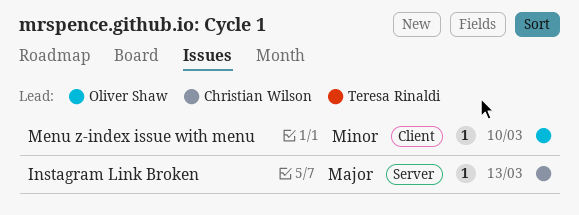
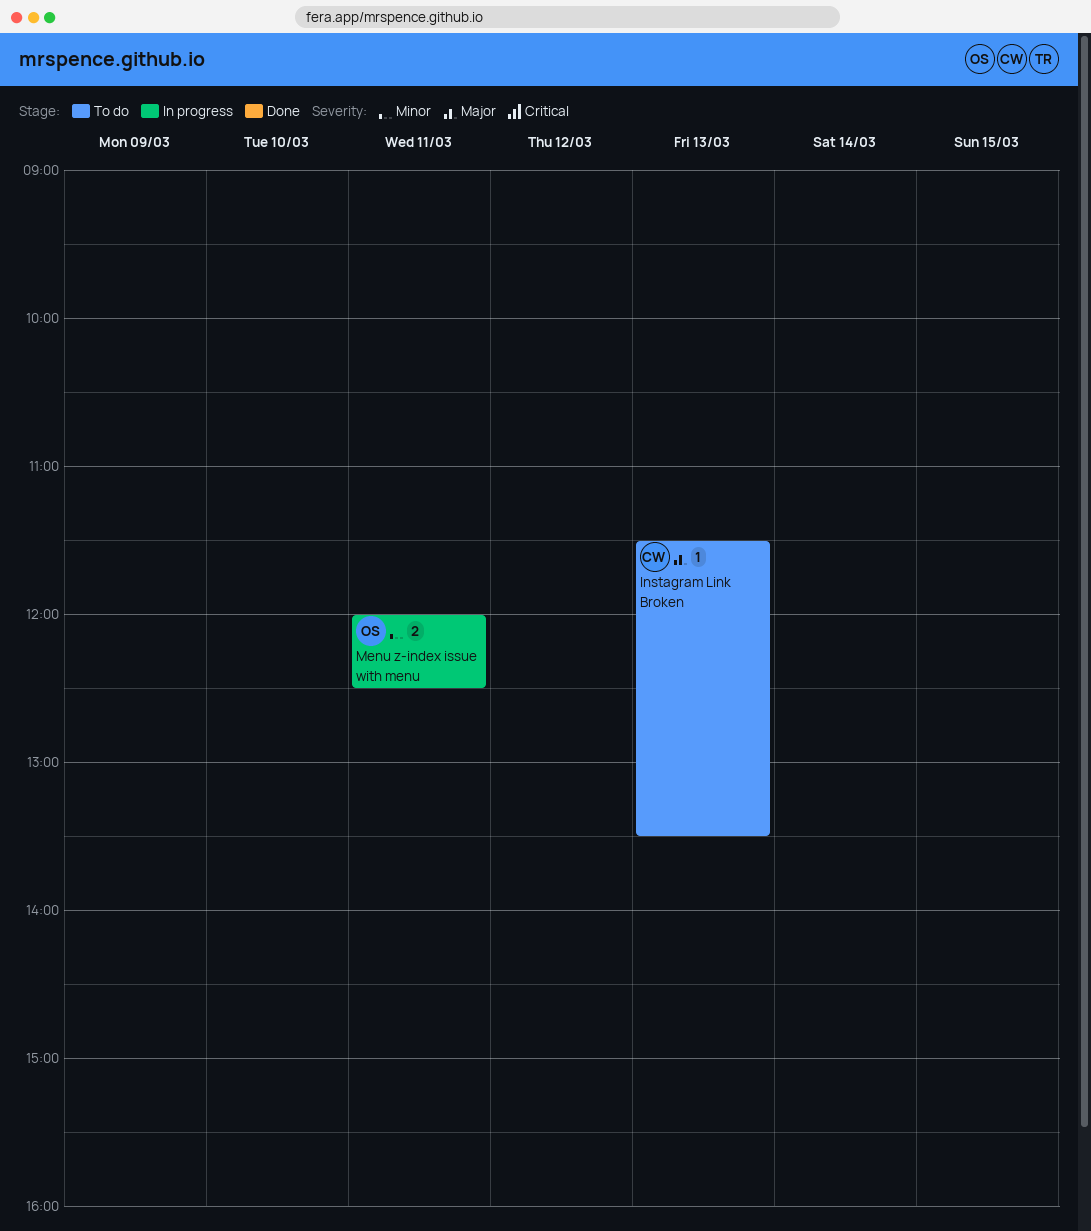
Menu z-index issue with menu, estimate: 1 -> 2
Menu z-index issue with menu, day: Mar 10 -> Mar 11

